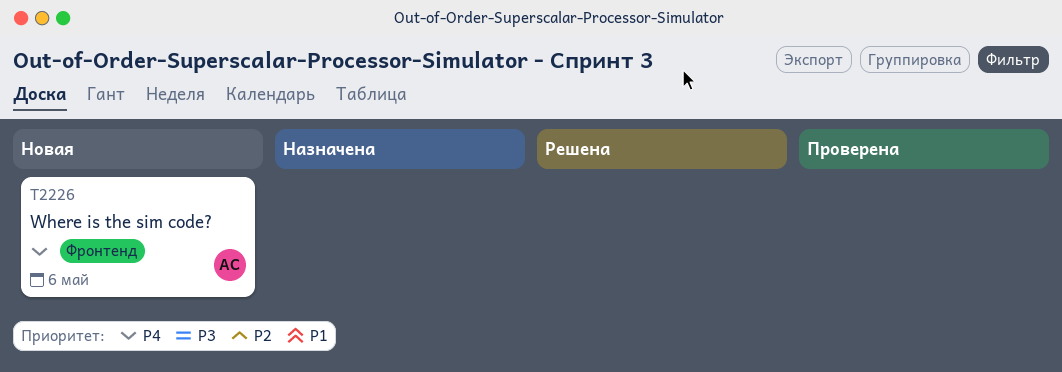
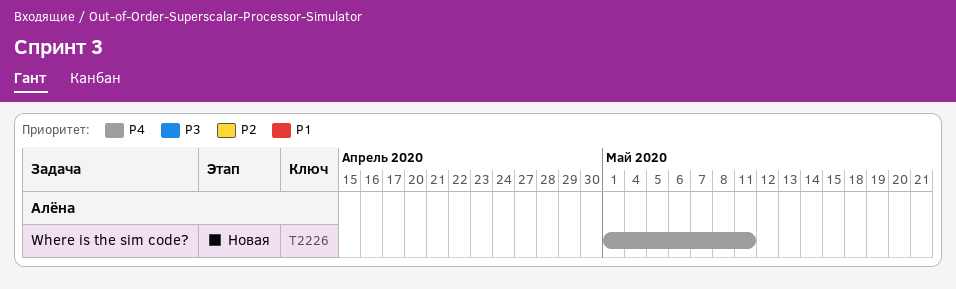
T2226, due: May 6 -> May 11

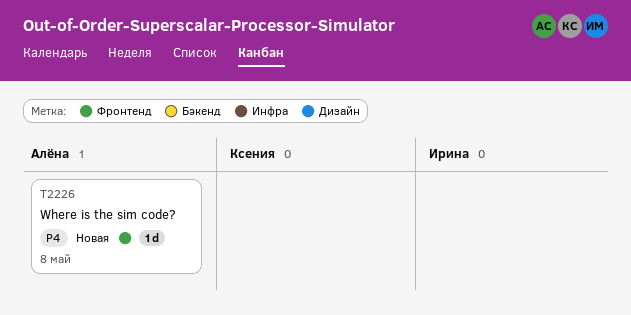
T2226, due: May 11 -> May 8

